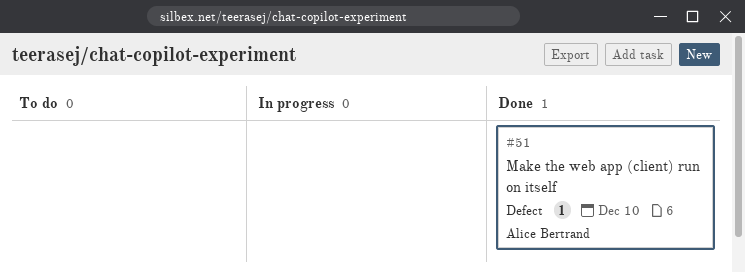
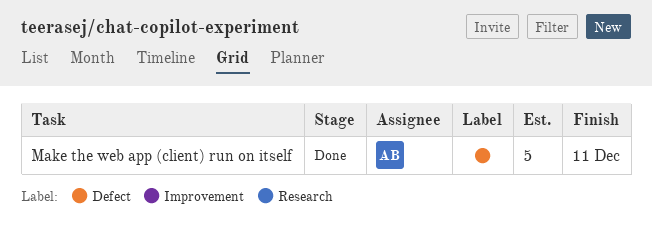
Make the web app (client) run on itself, estimate: 1 -> 5
Make the web app (client) run on itself, due: Dec 10 -> Dec 11

